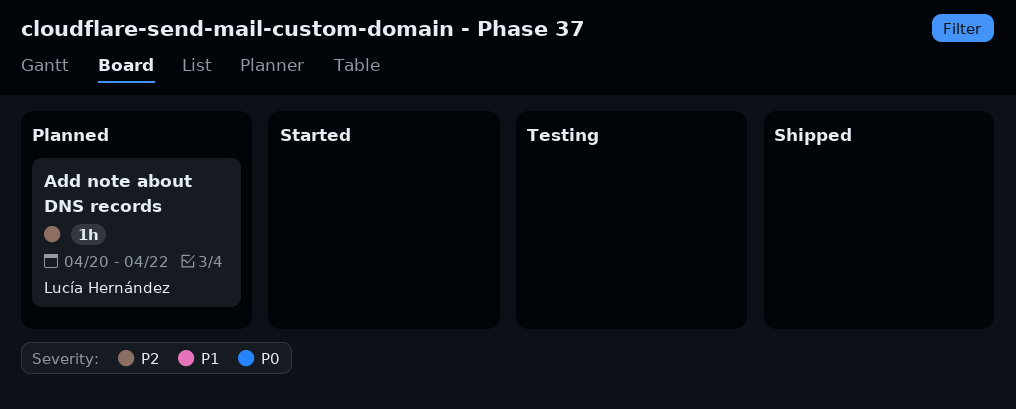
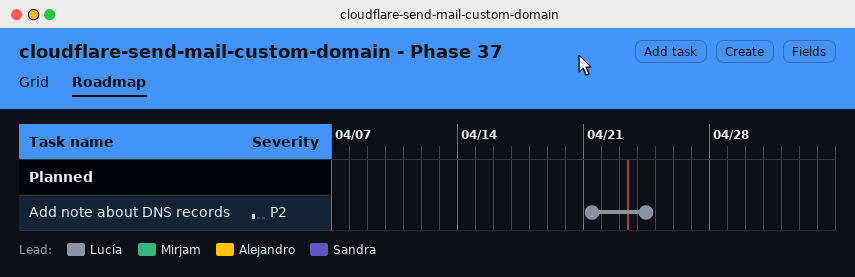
Add note about DNS records, start: Apr 20 -> Apr 21
Add note about DNS records, due: Apr 22 -> Apr 24

